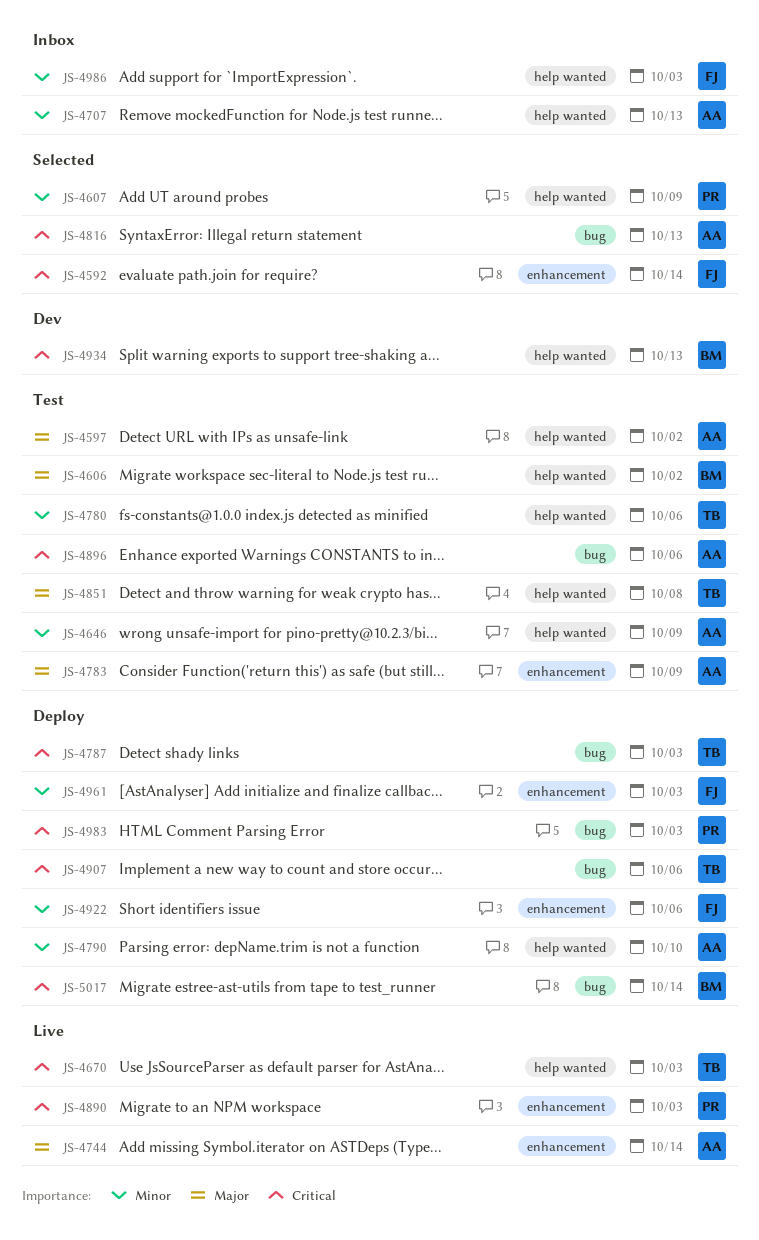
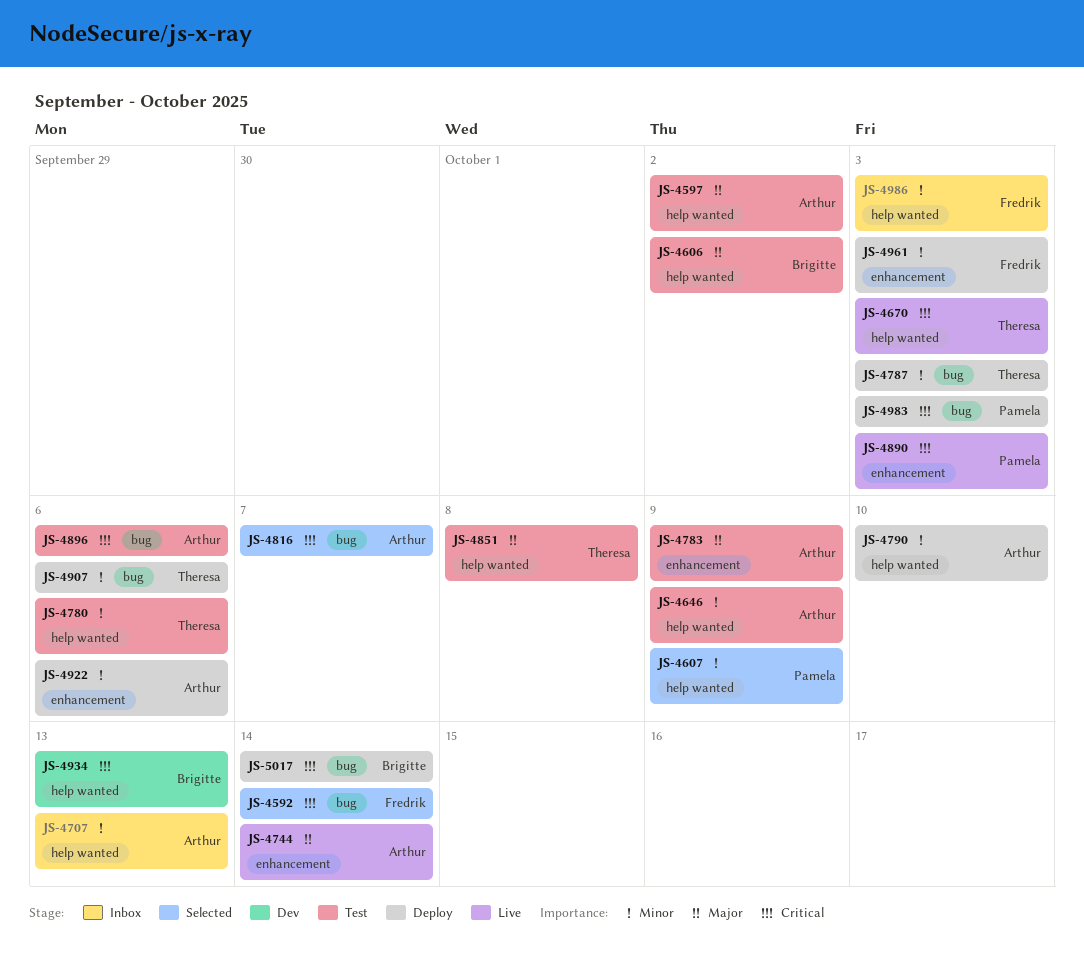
JS-4592, label: enhancement -> bug
JS-4787, priority: Critical -> Minor
JS-4816, due: Oct 13 -> Oct 7
JS-4907, priority: Critical -> Minor
JS-4922, owner: Fredrik -> Arthur

